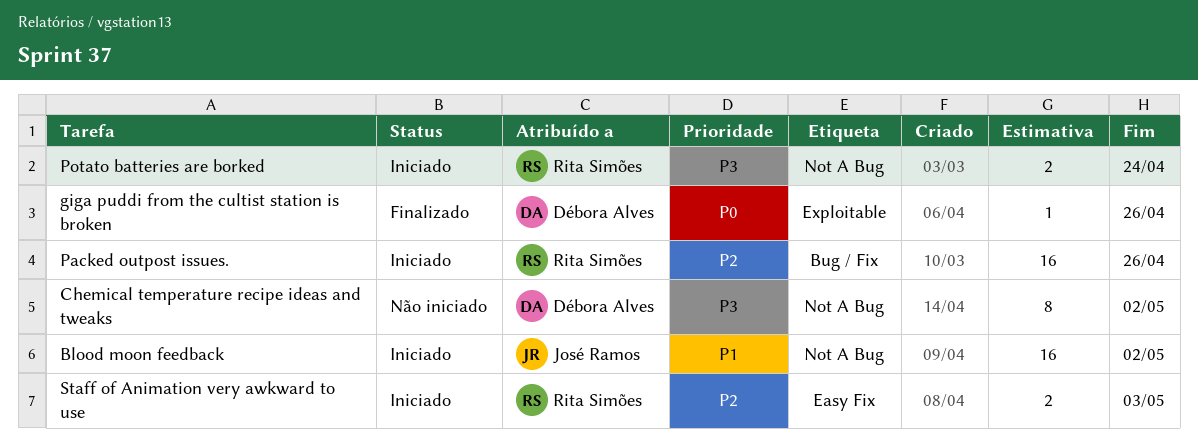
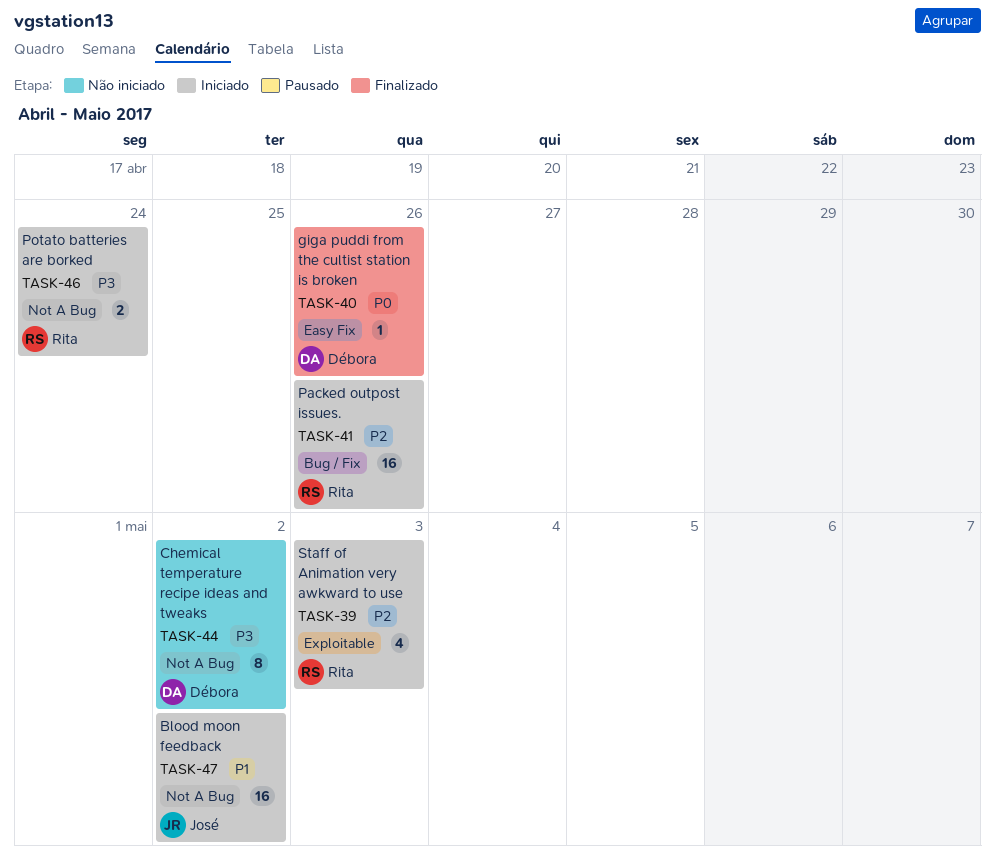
giga puddi from the cultist station is broken, label: Exploitable -> Easy Fix
Staff of Animation very awkward to use, label: Easy Fix -> Exploitable
Staff of Animation very awkward to use, estimate: 2 -> 4

